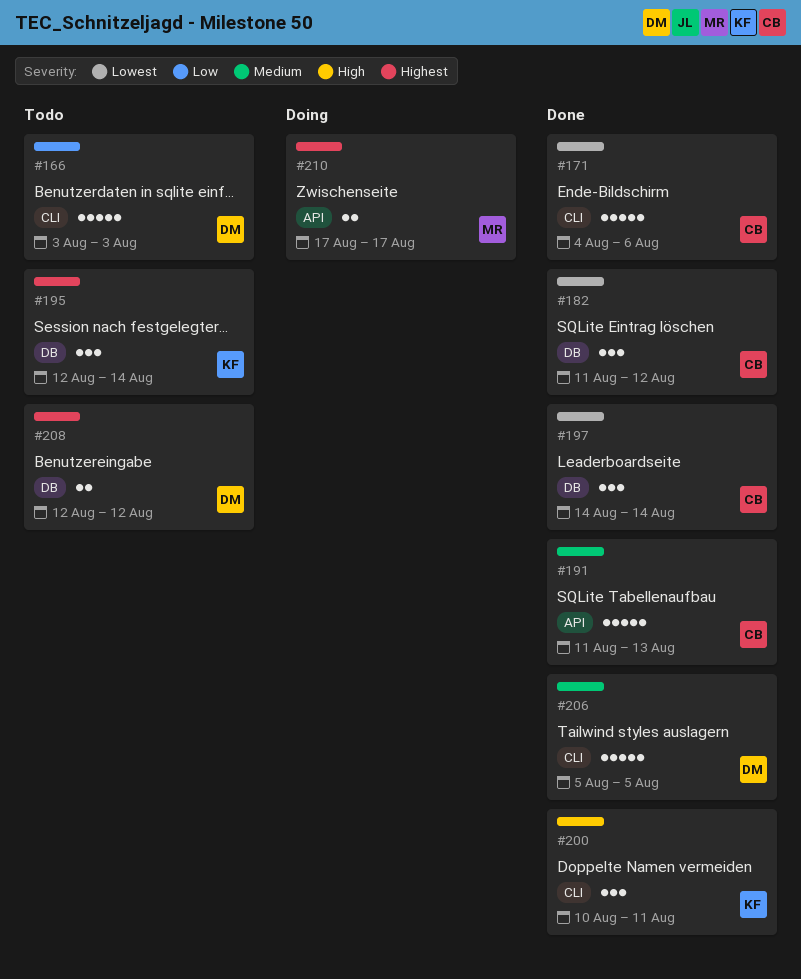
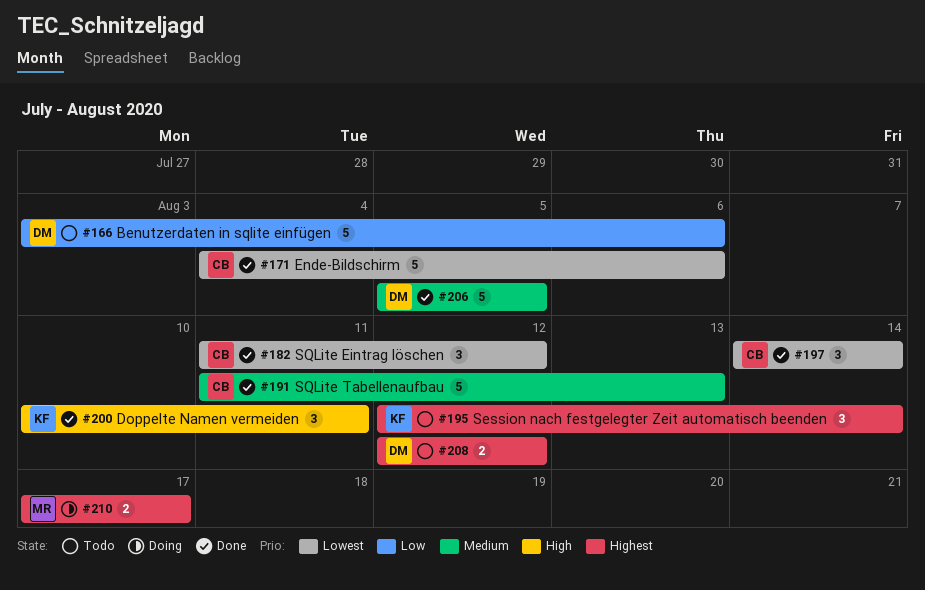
#166, due: Aug 3 -> Aug 6

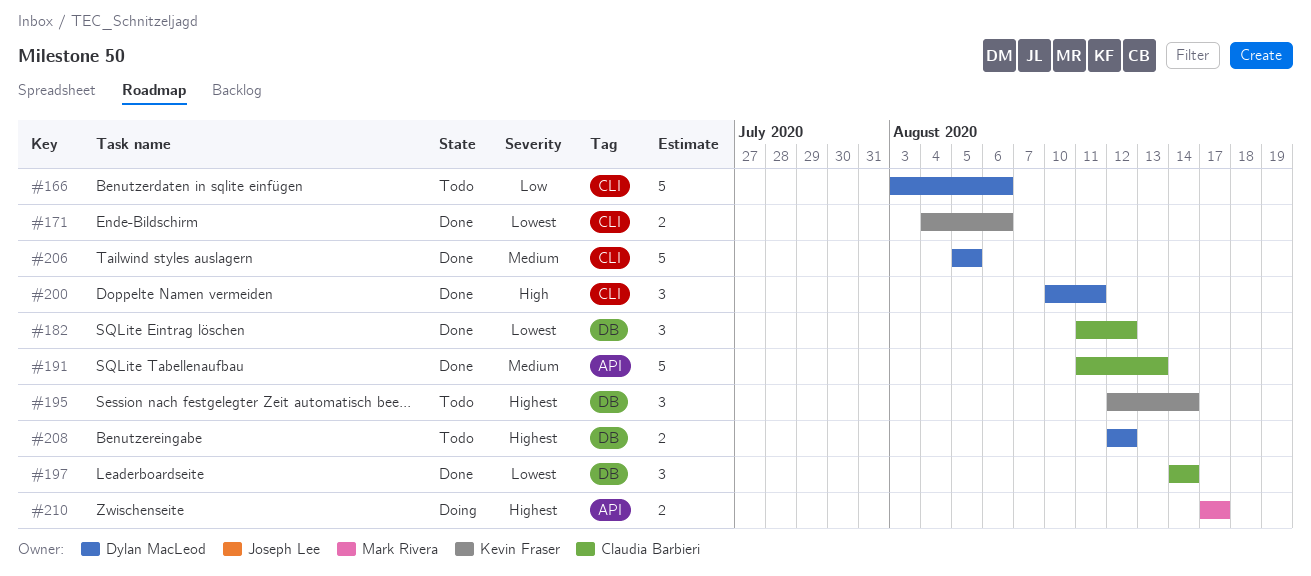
#171, owner: Claudia Barbieri -> Kevin Fraser
#171, estimate: 5 -> 2
#200, owner: Kevin Fraser -> Dylan MacLeod

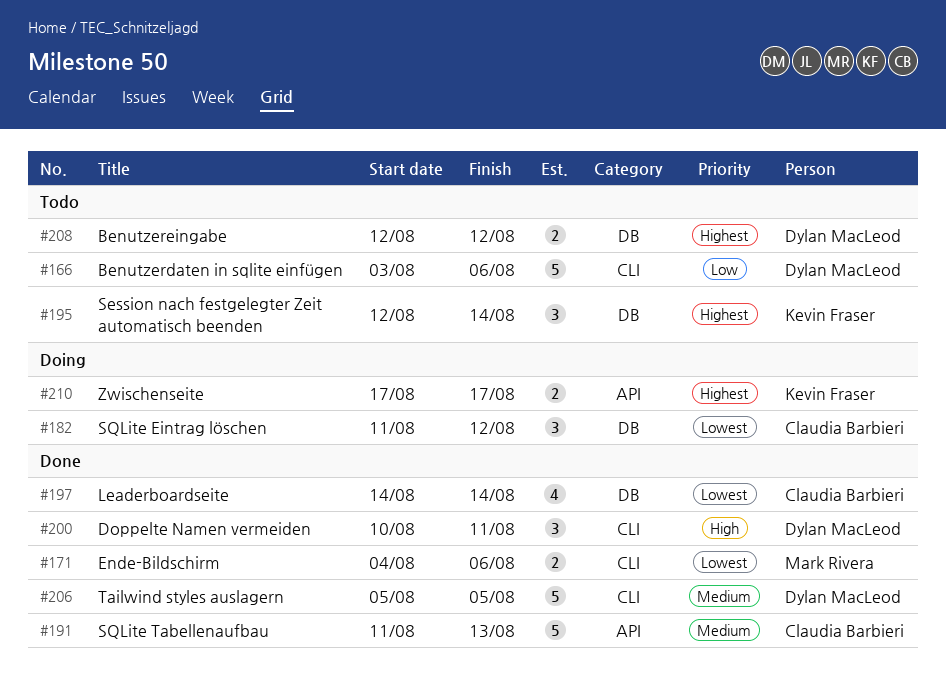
#171, owner: Kevin Fraser -> Mark Rivera
#182, status: Done -> Doing
#197, estimate: 3 -> 4
#210, owner: Mark Rivera -> Kevin Fraser

